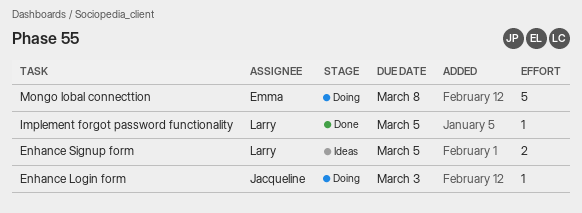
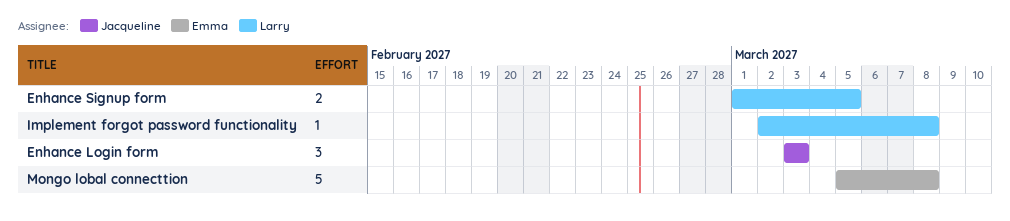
Enhance Login form, estimate: 1 -> 3
Implement forgot password functionality, due: Mar 5 -> Mar 8

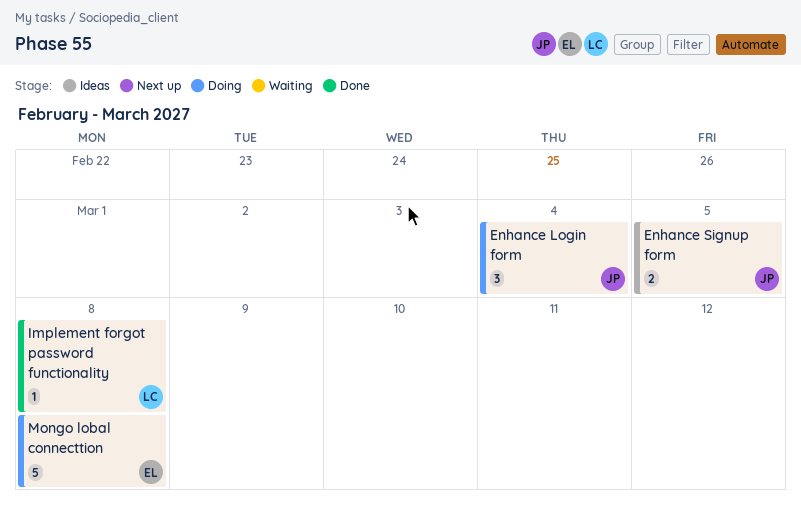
Enhance Login form, due: Mar 3 -> Mar 4
Enhance Signup form, owner: Larry -> Jacqueline

